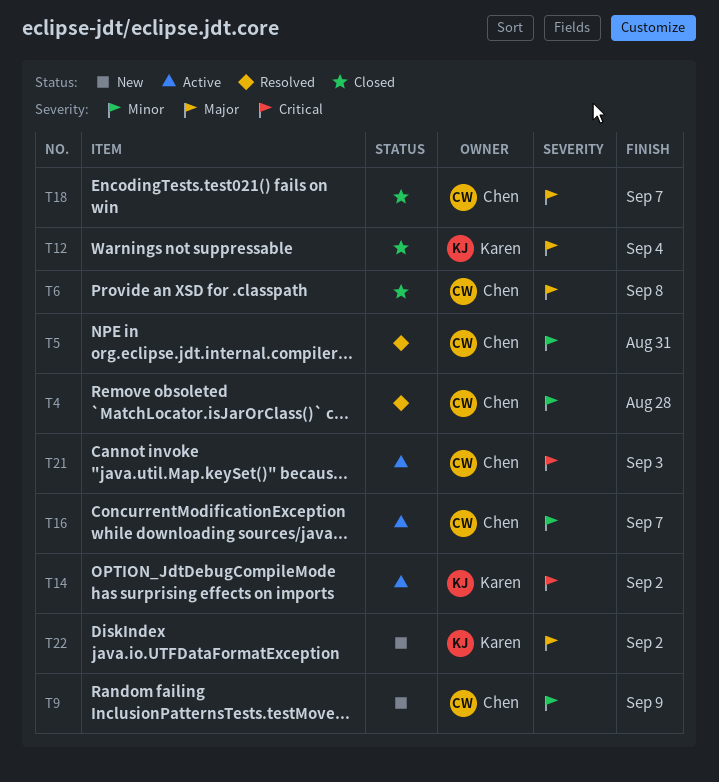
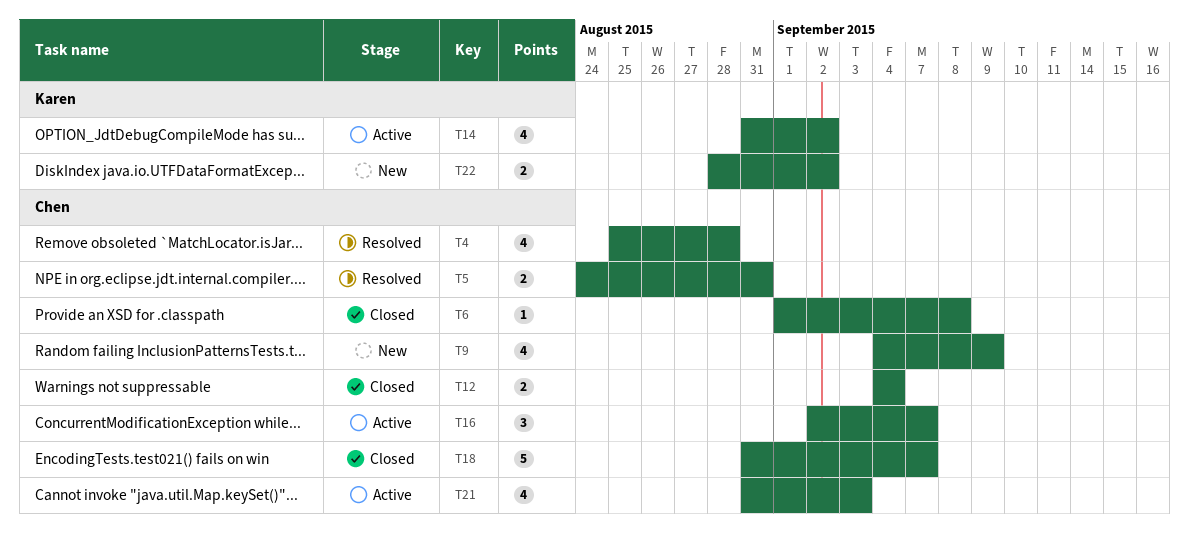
T12, owner: Karen -> Chen

